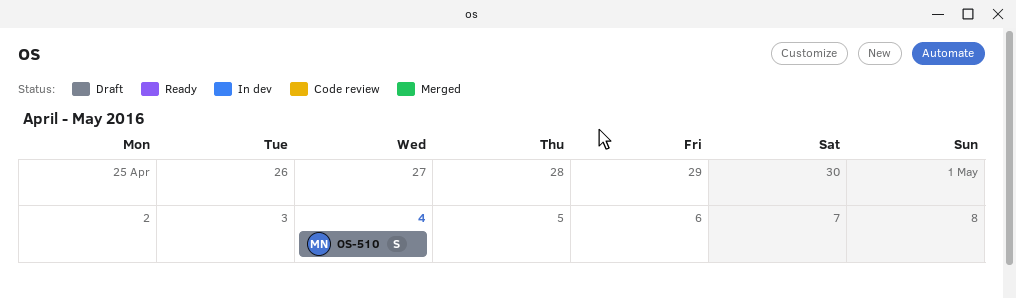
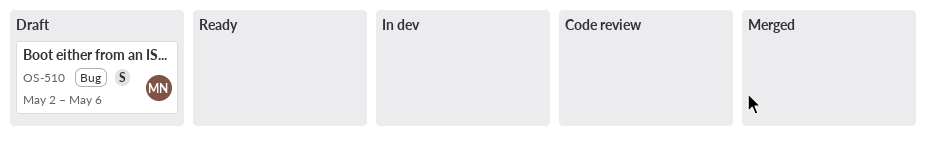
OS-510, start: May 4 -> May 2
OS-510, due: May 4 -> May 6

